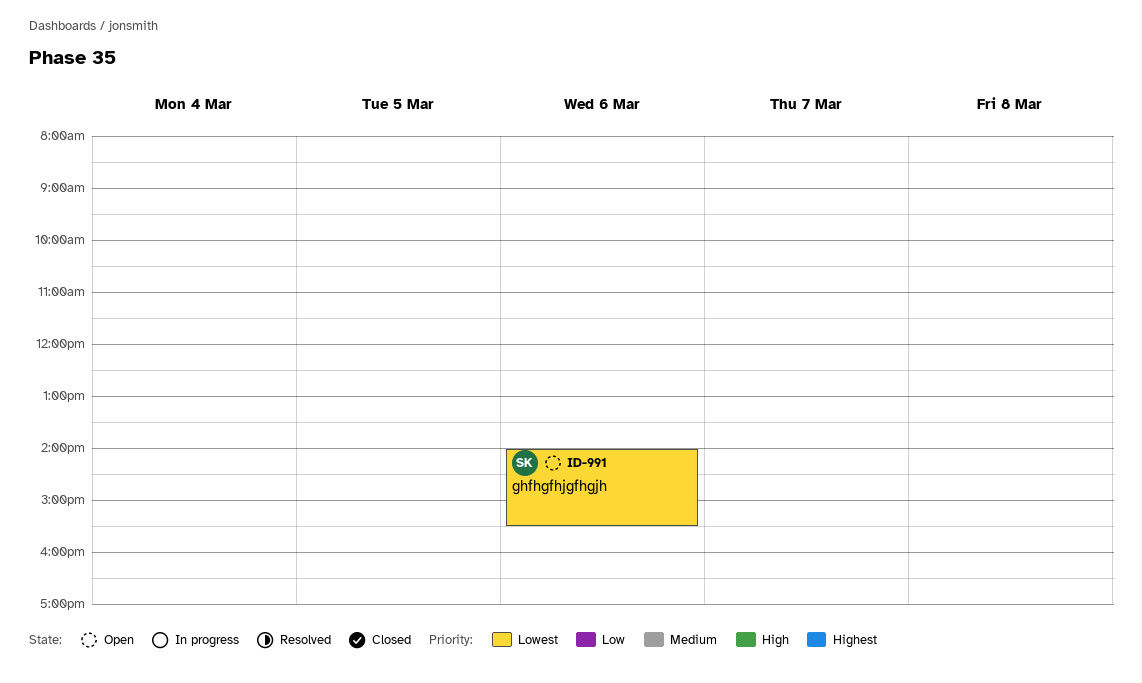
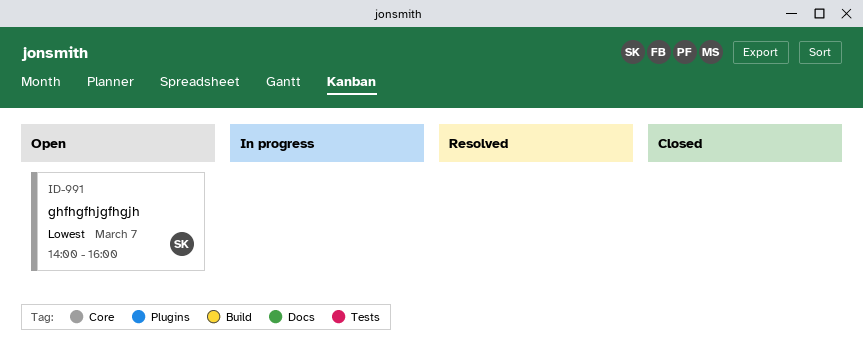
ID-991, day: Mar 6 -> Mar 7
ID-991, ends: 15:30 -> 16:00

